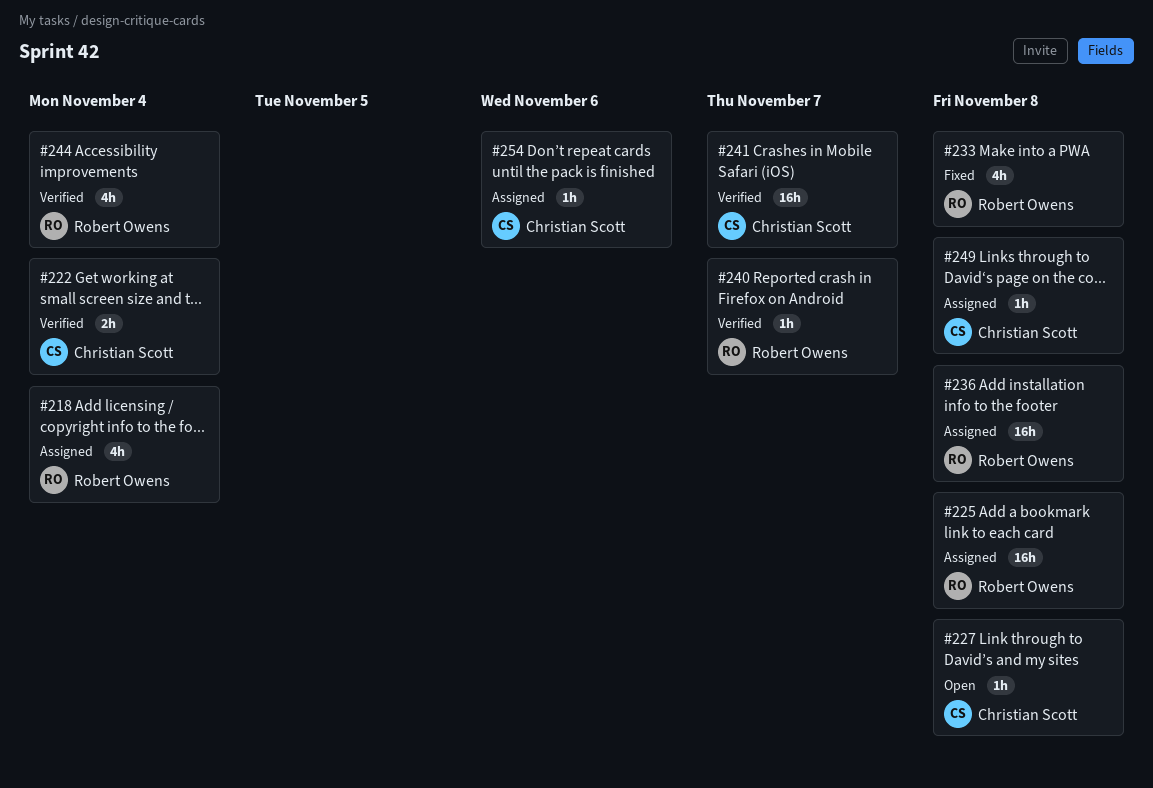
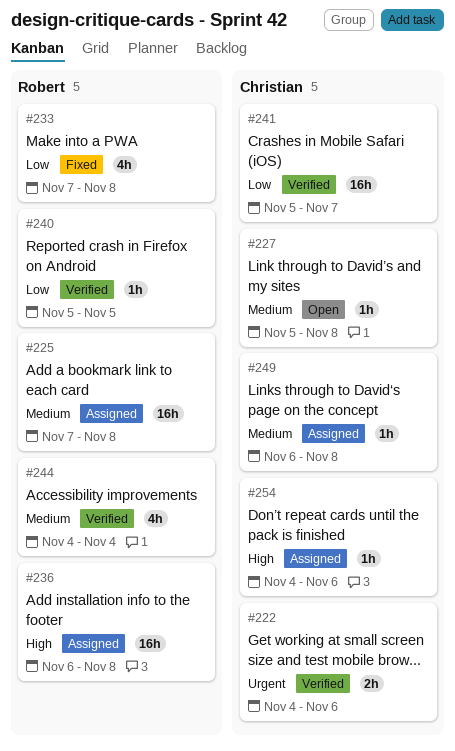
#218: present -> none
#222, due: Nov 4 -> Nov 6
#240, due: Nov 7 -> Nov 5

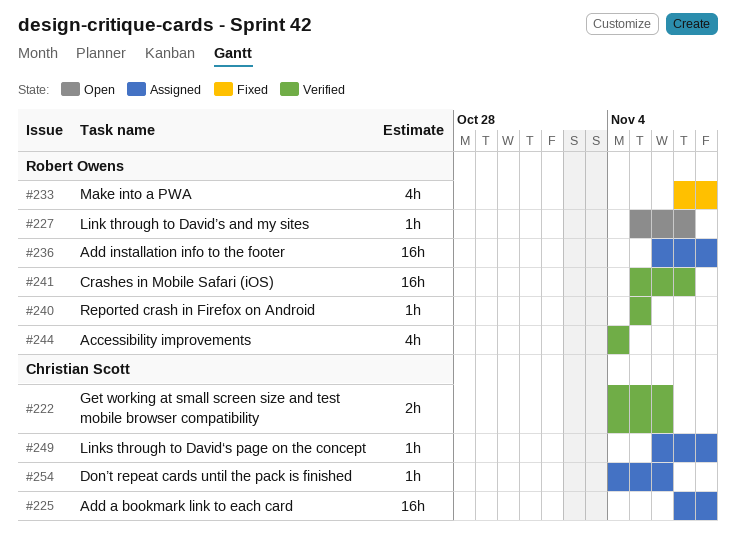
#225, owner: Robert Owens -> Christian Scott
#227, owner: Christian Scott -> Robert Owens
#227, due: Nov 8 -> Nov 7
#241, owner: Christian Scott -> Robert Owens

